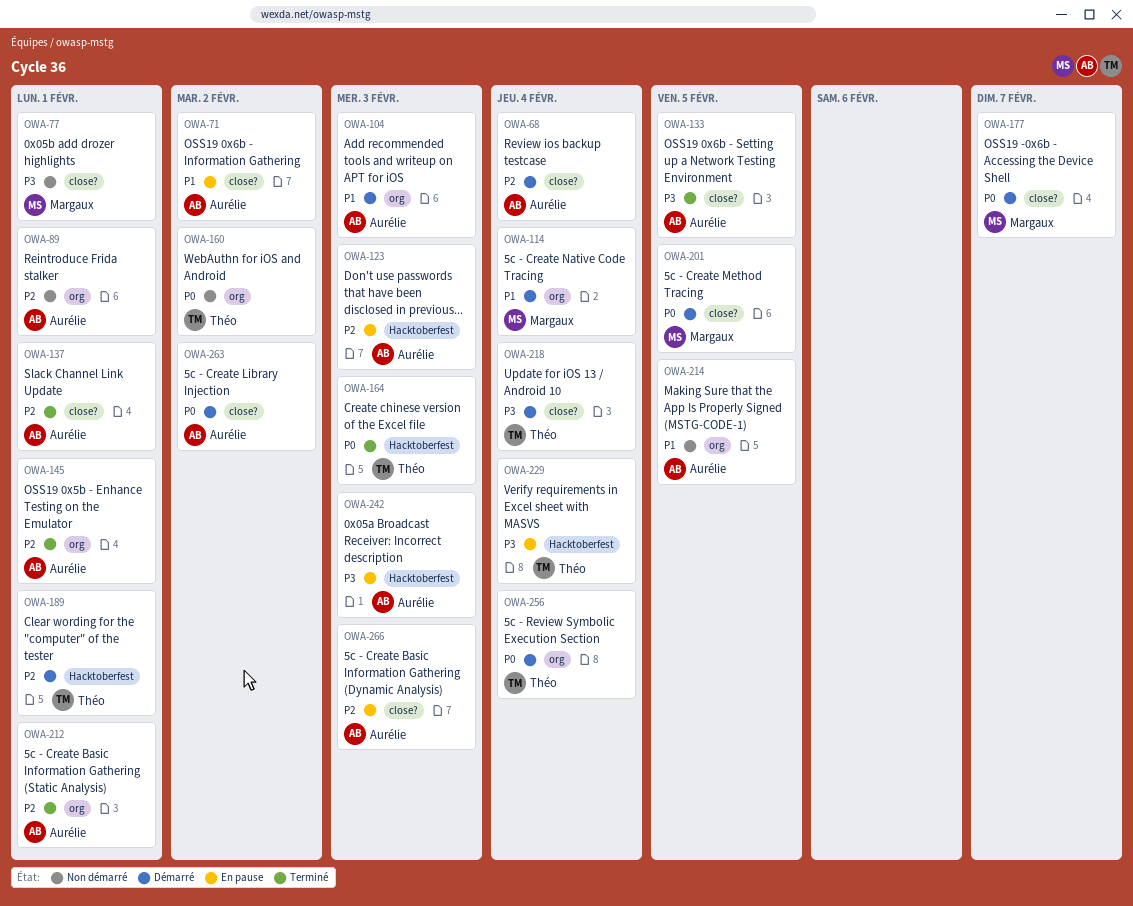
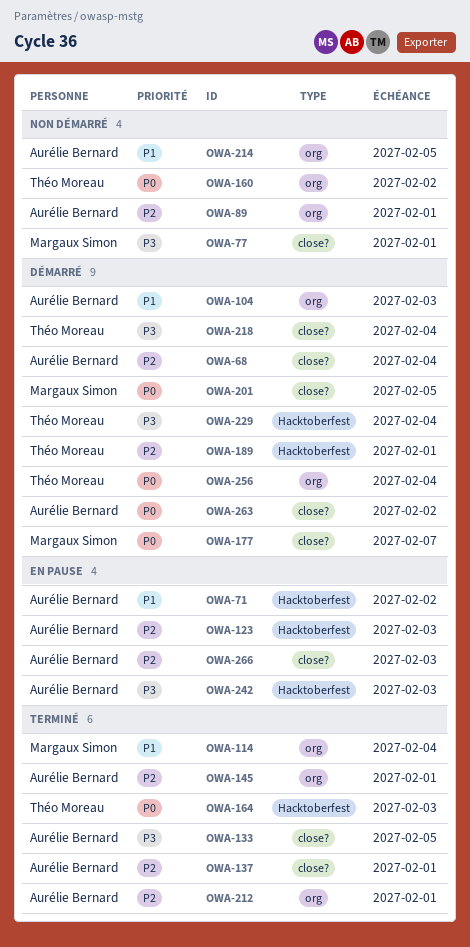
OWA-71, label: close? -> Hacktoberfest
OWA-114, status: Démarré -> Terminé
OWA-229, status: En pause -> Démarré

